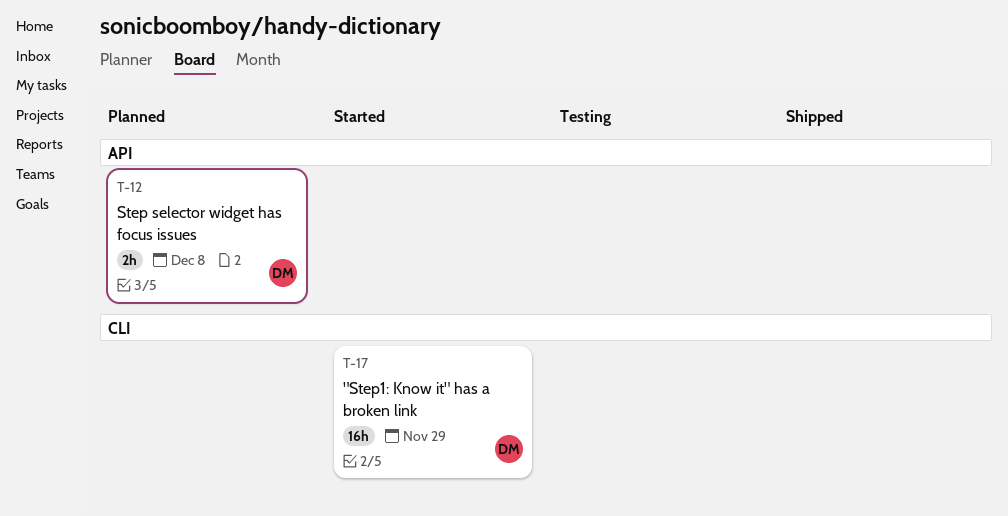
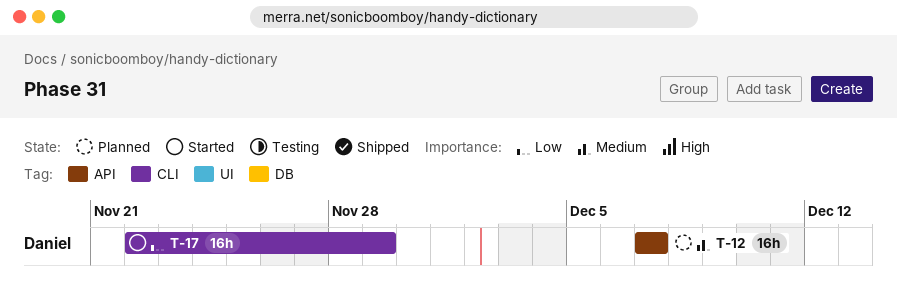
T-12, estimate: 2h -> 16h
T-12, due: Dec 8 -> Dec 7

